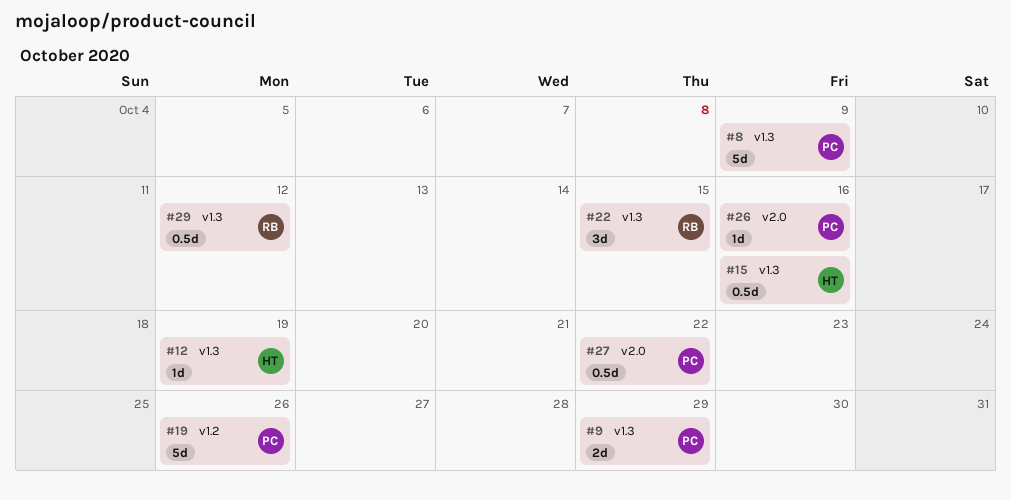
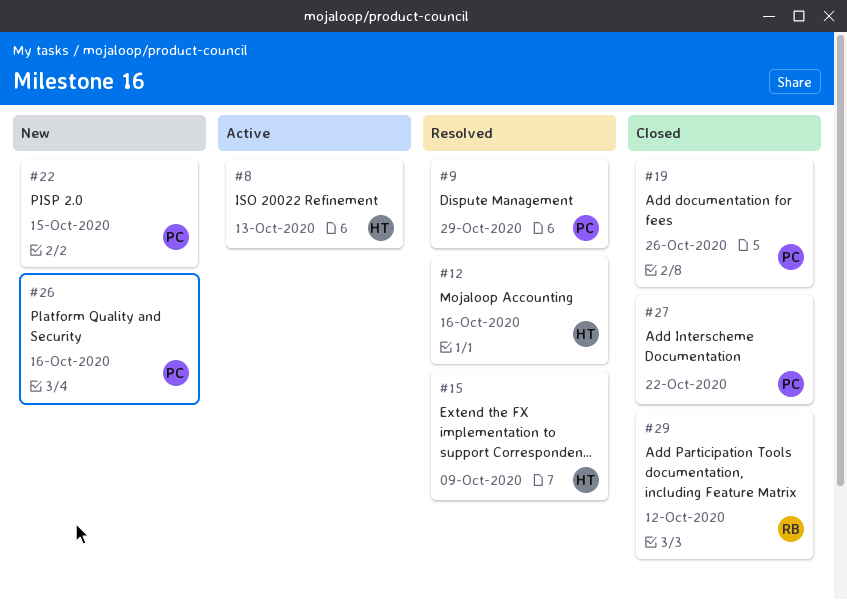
#8, owner: PC -> HT
#8, due: Oct 9 -> Oct 13
#12, due: Oct 19 -> Oct 16
#15, due: Oct 16 -> Oct 9
#22, owner: RB -> PC

